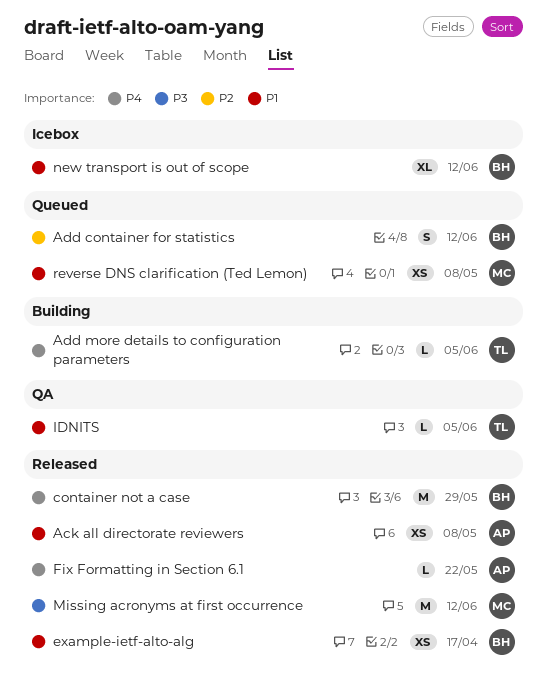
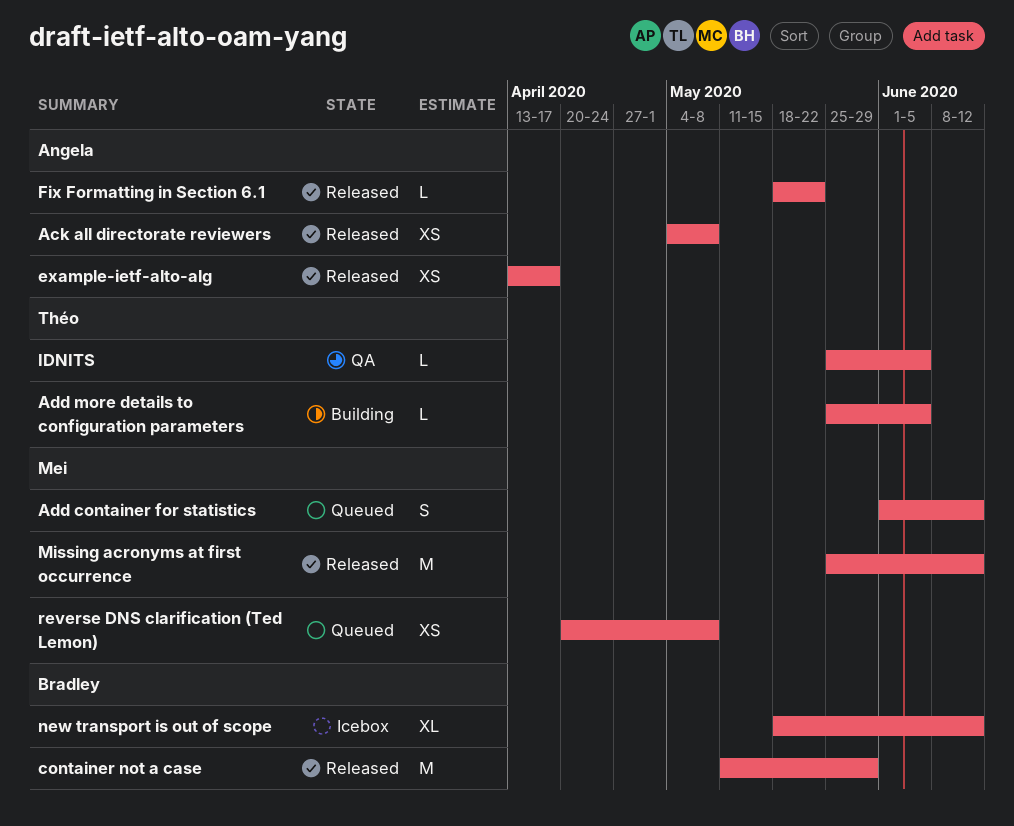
Add container for statistics, owner: Bradley -> Mei
example-ietf-alto-alg, owner: Bradley -> Angela

